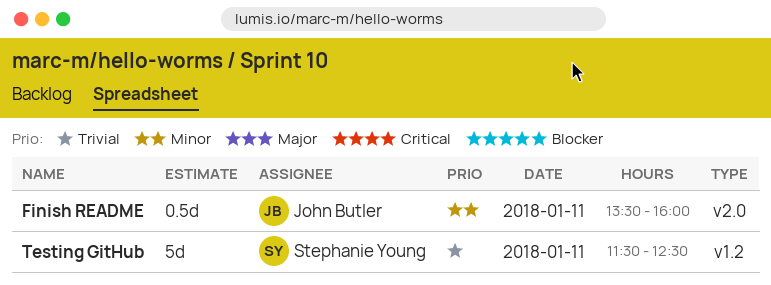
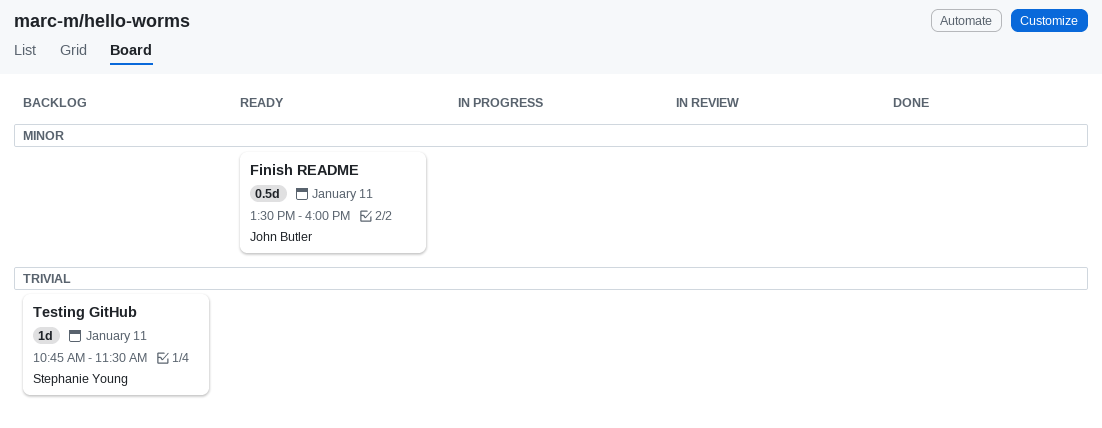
Testing GitHub, estimate: 5d -> 1d
Testing GitHub, begins: 11:30 -> 10:45
Testing GitHub, ends: 12:30 -> 11:30

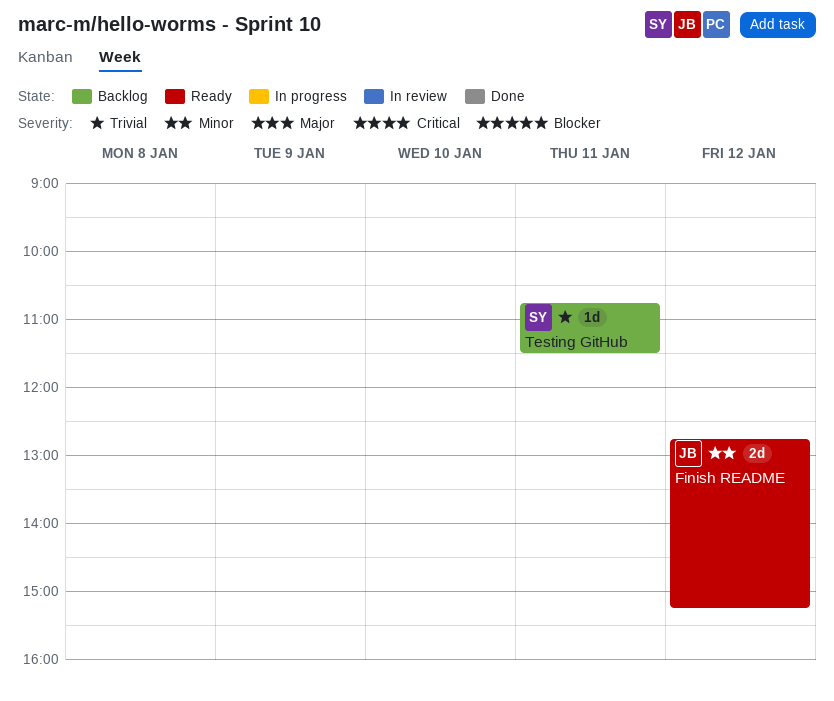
Finish README, estimate: 0.5d -> 2d
Finish README, day: Jan 11 -> Jan 12
Finish README, begins: 13:30 -> 12:45
Finish README, ends: 16:00 -> 15:15

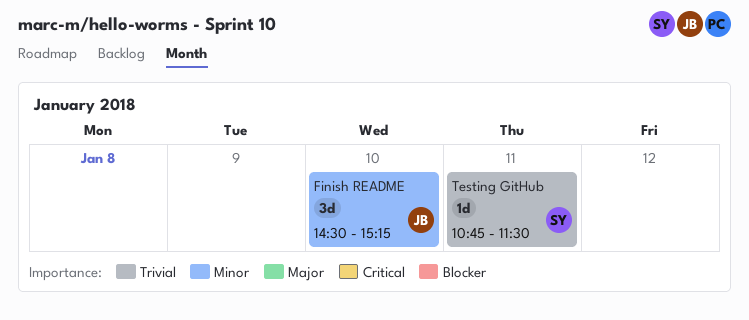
Finish README, estimate: 2d -> 3d
Finish README, day: Jan 12 -> Jan 10
Finish README, begins: 12:45 -> 14:30

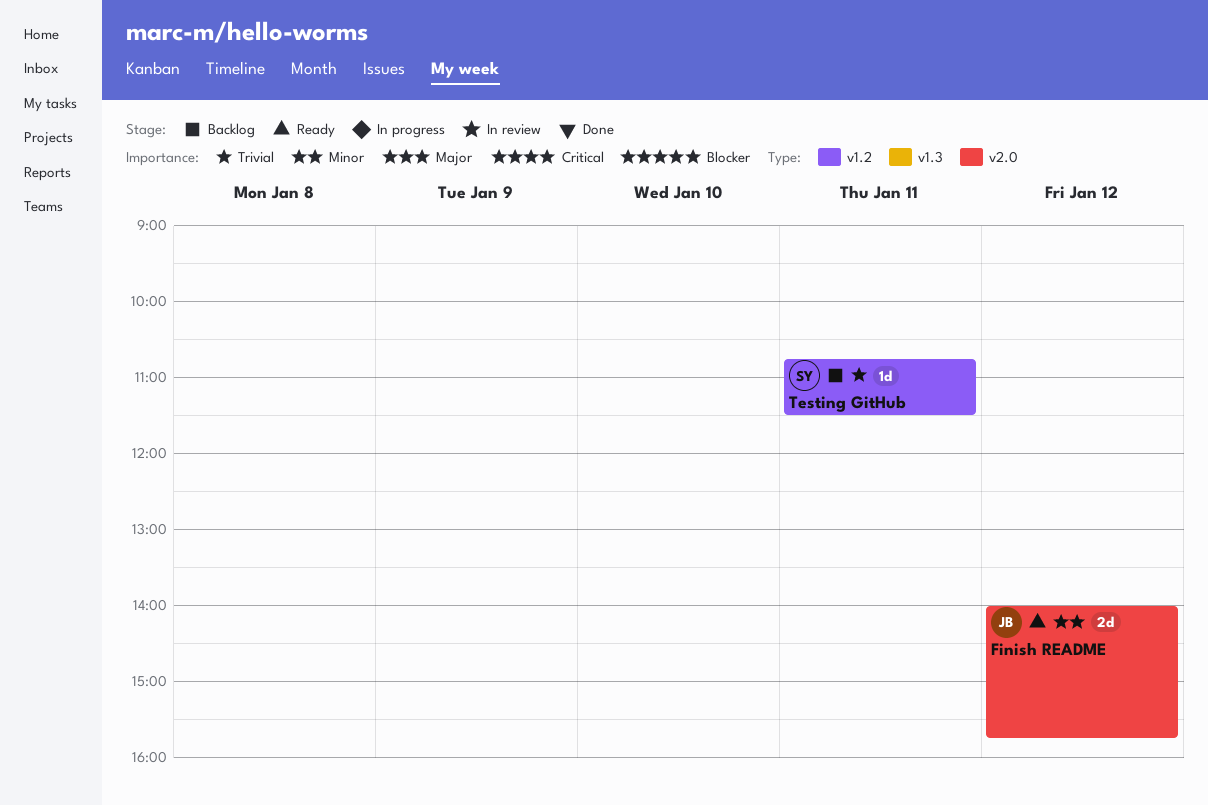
Finish README, estimate: 3d -> 2d
Finish README, day: Jan 10 -> Jan 12
Finish README, begins: 14:30 -> 14:00
Finish README, ends: 15:15 -> 15:45

